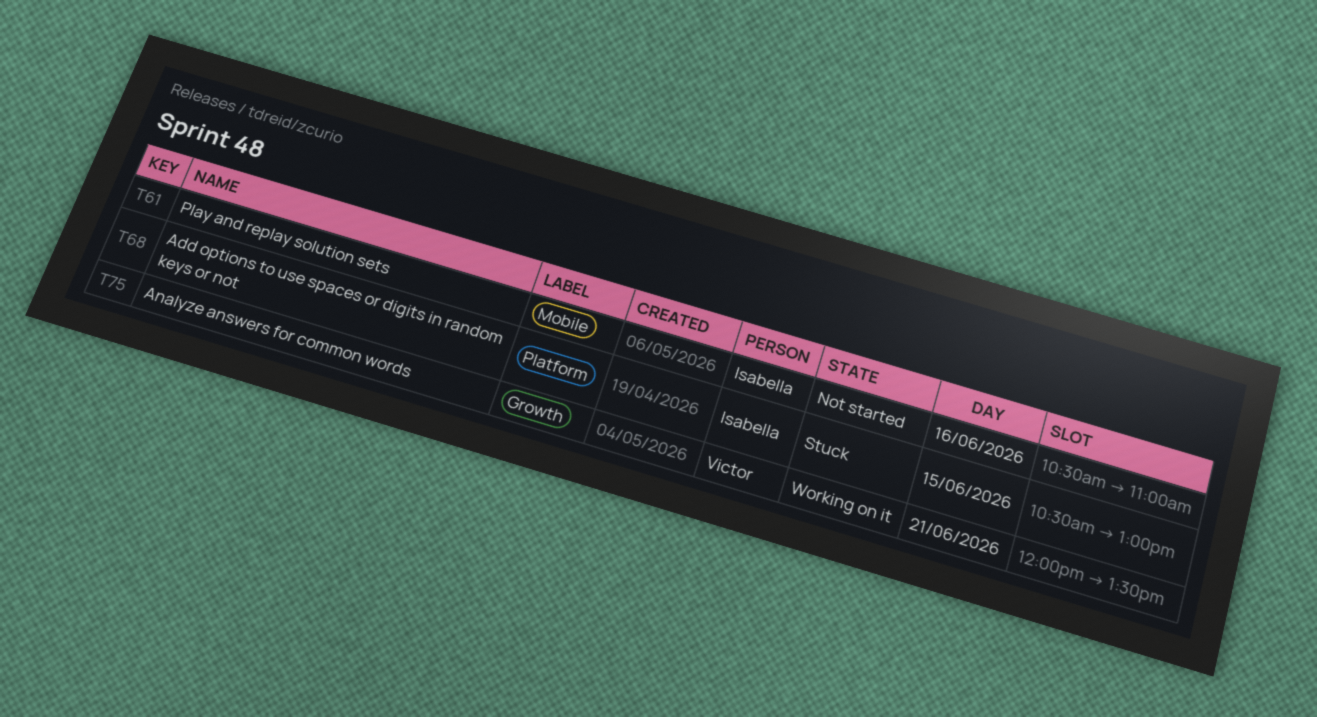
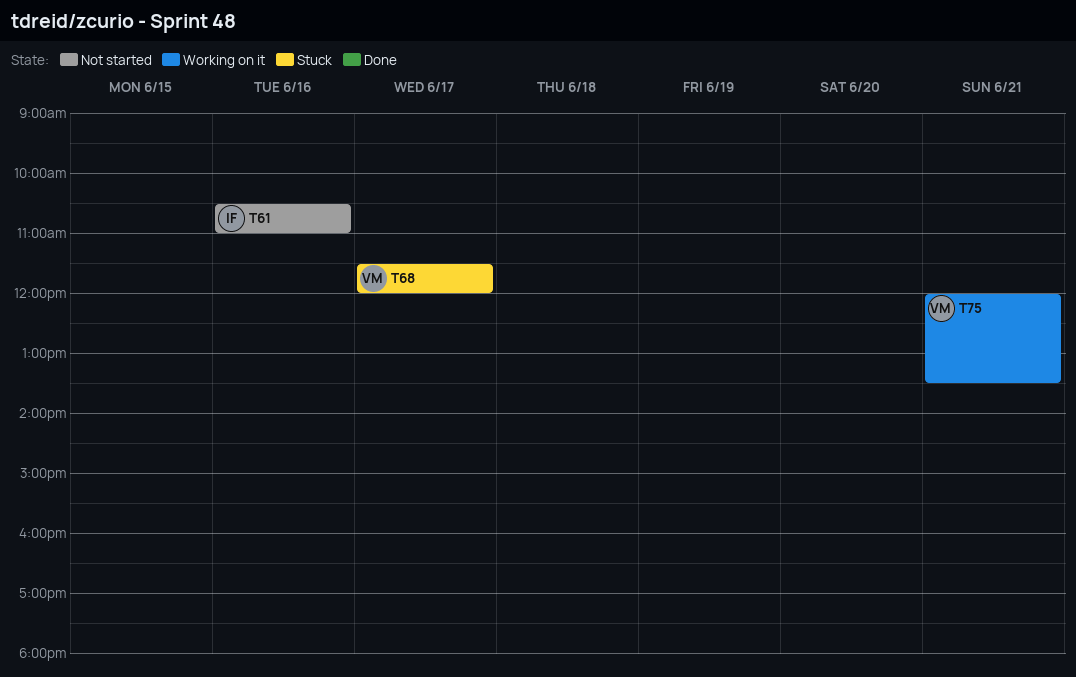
T68, owner: Isabella -> Victor
T68, day: Jun 15 -> Jun 17
T68, begins: 10:30 -> 11:30
T68, ends: 13:00 -> 12:00

